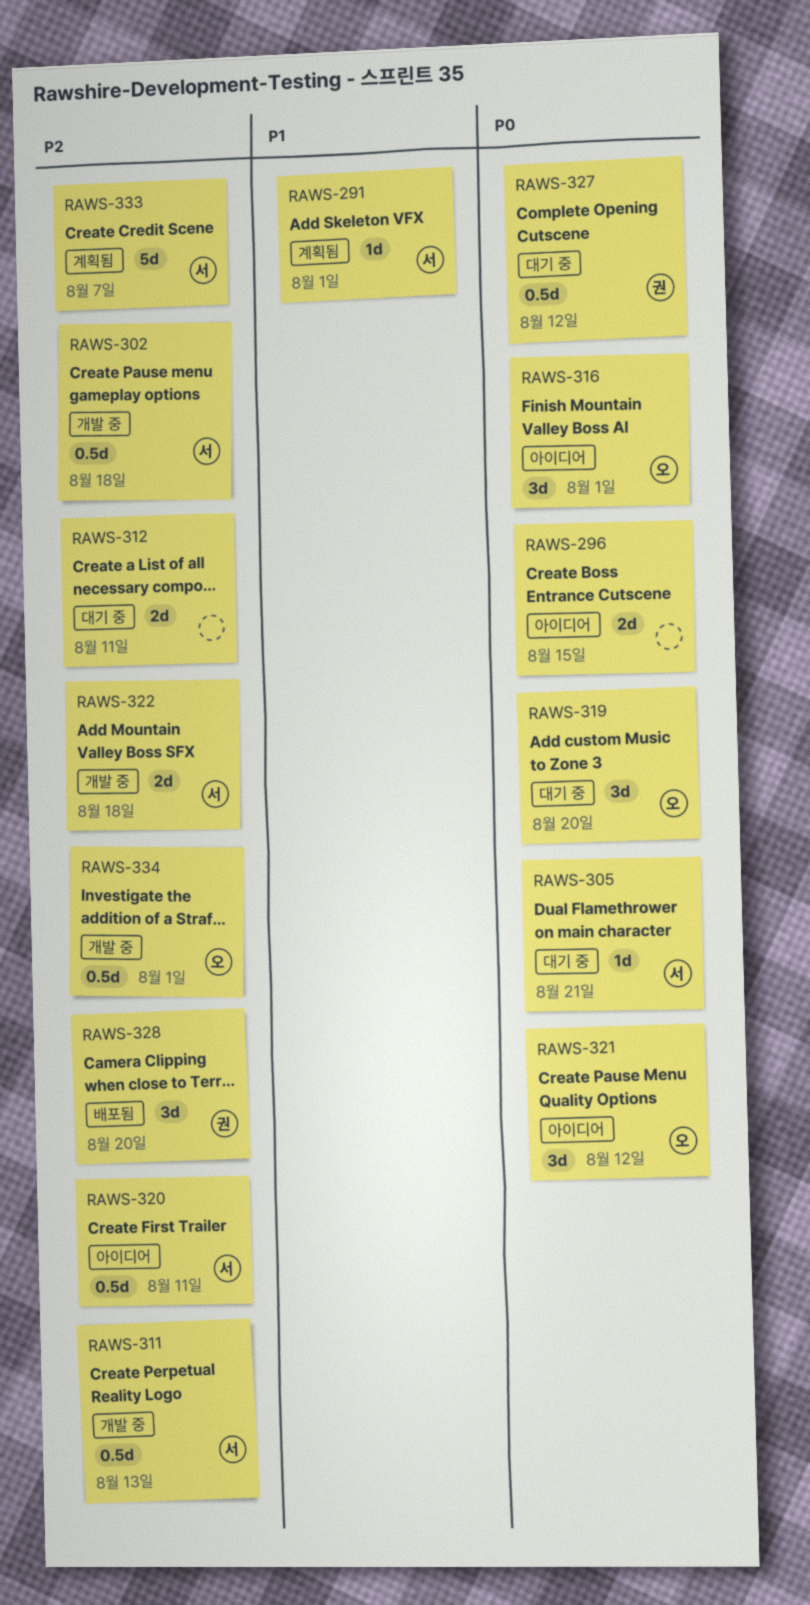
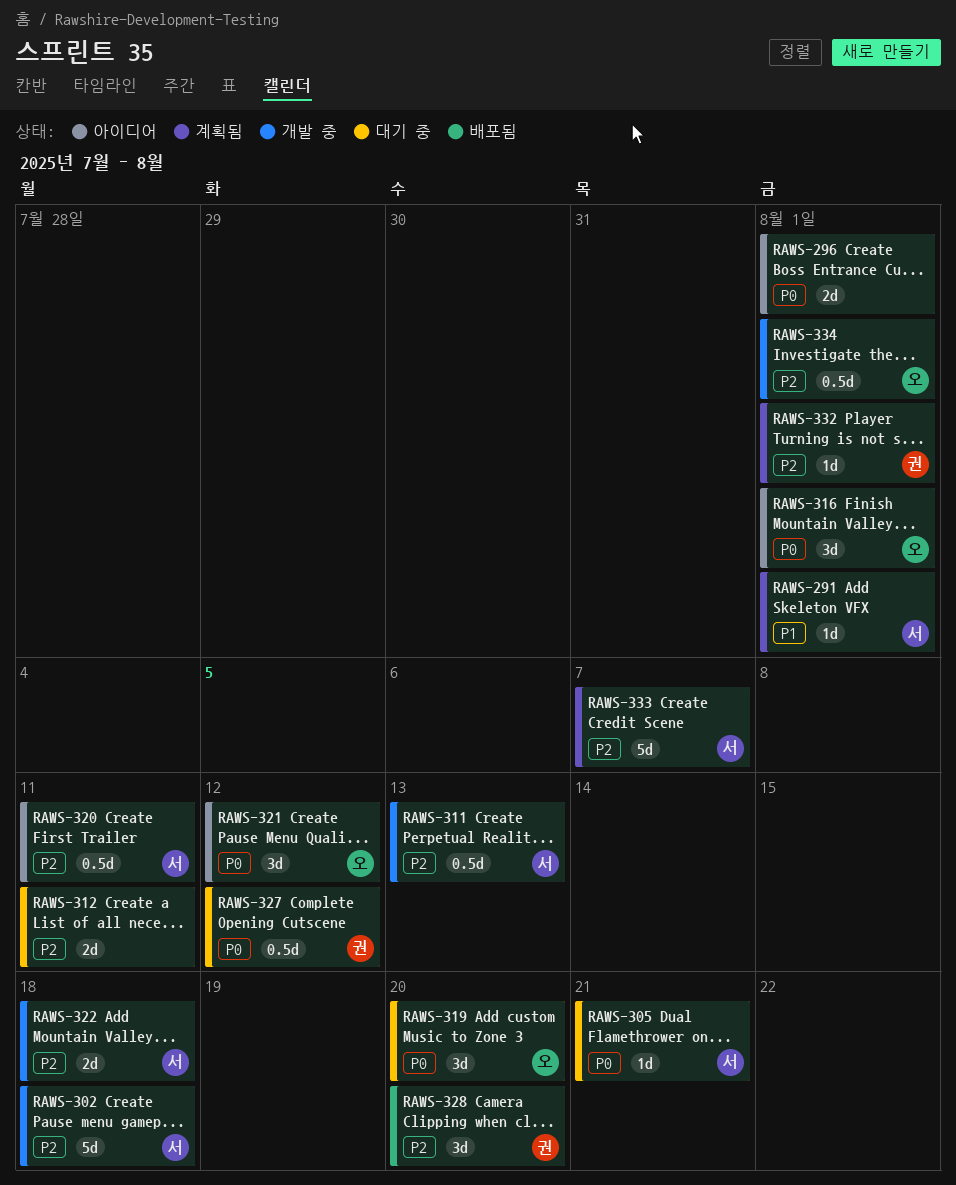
RAWS-296, due: Aug 15 -> Aug 1
RAWS-302, estimate: 0.5d -> 5d
RAWS-332: none -> present

